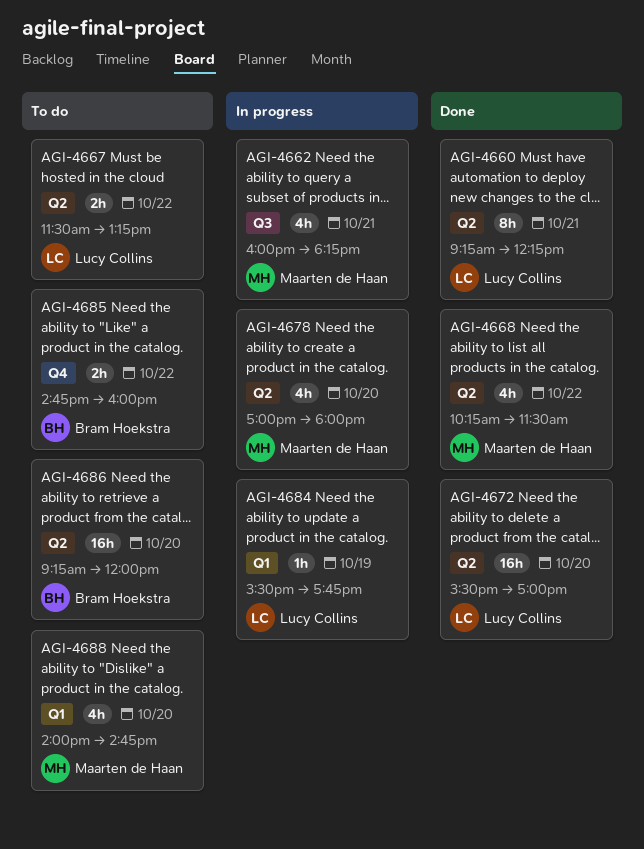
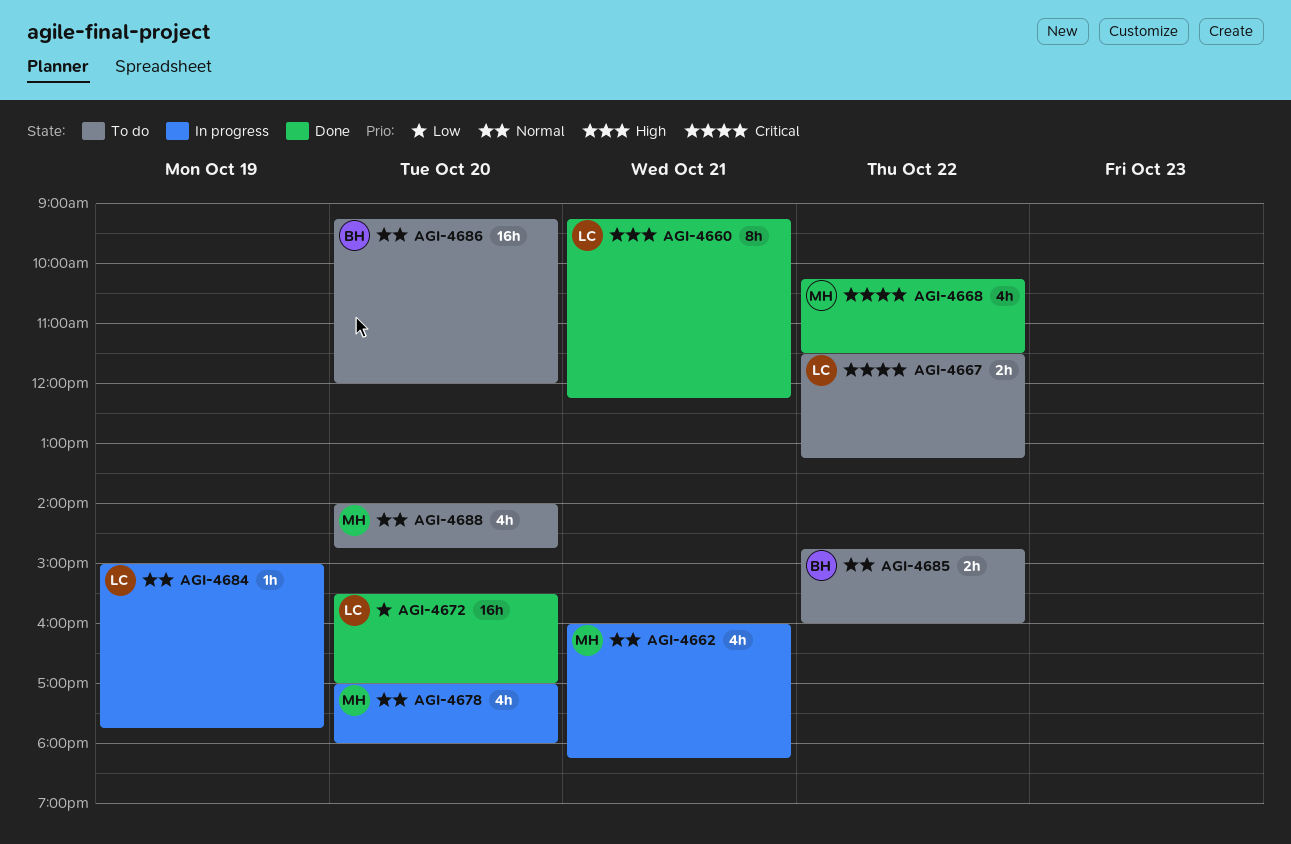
AGI-4684, begins: 15:30 -> 15:00

